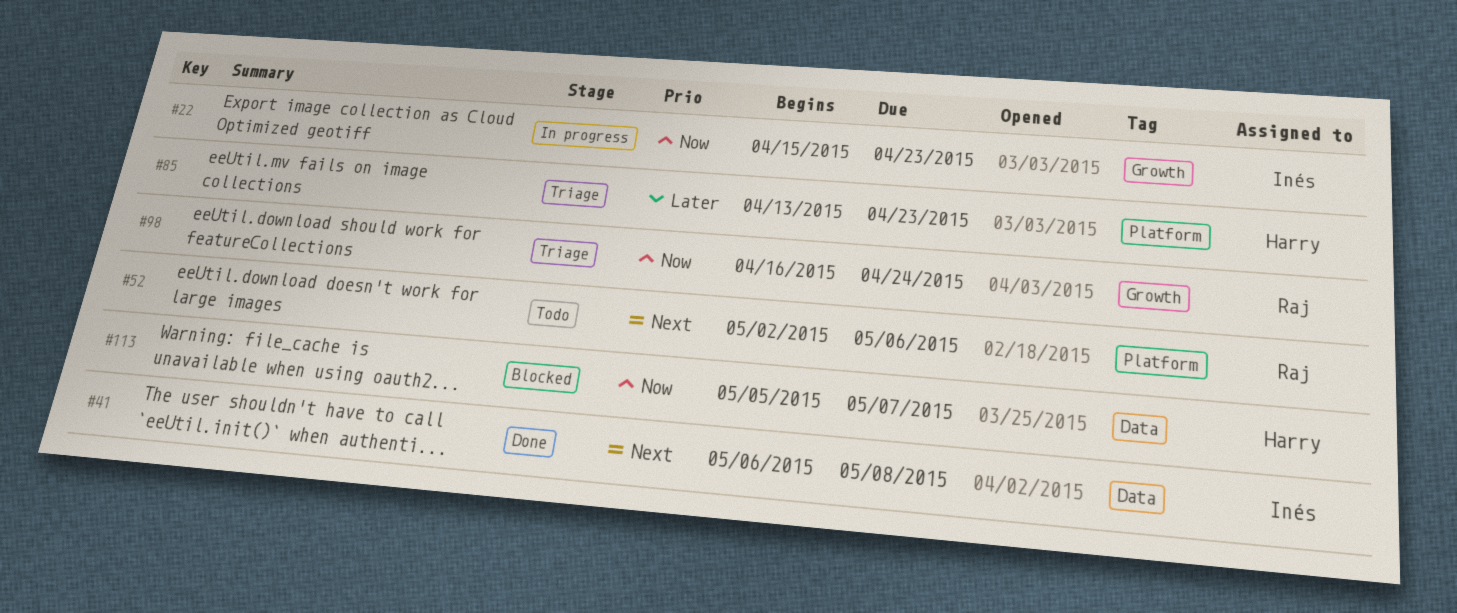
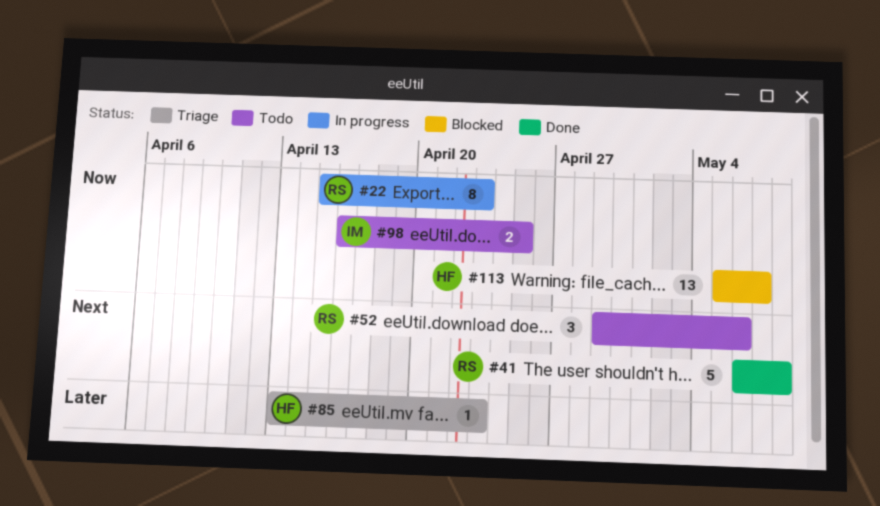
#22, owner: Inés -> Raj
#41, owner: Inés -> Raj
#52, start: May 2 -> Apr 29
#98, status: Triage -> Todo
#98, owner: Raj -> Inés
#98, due: Apr 24 -> Apr 25

